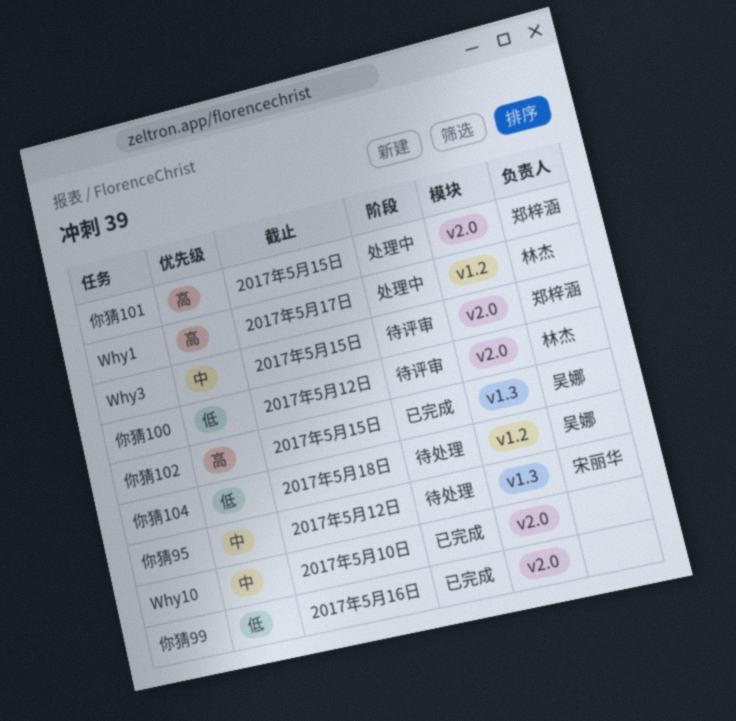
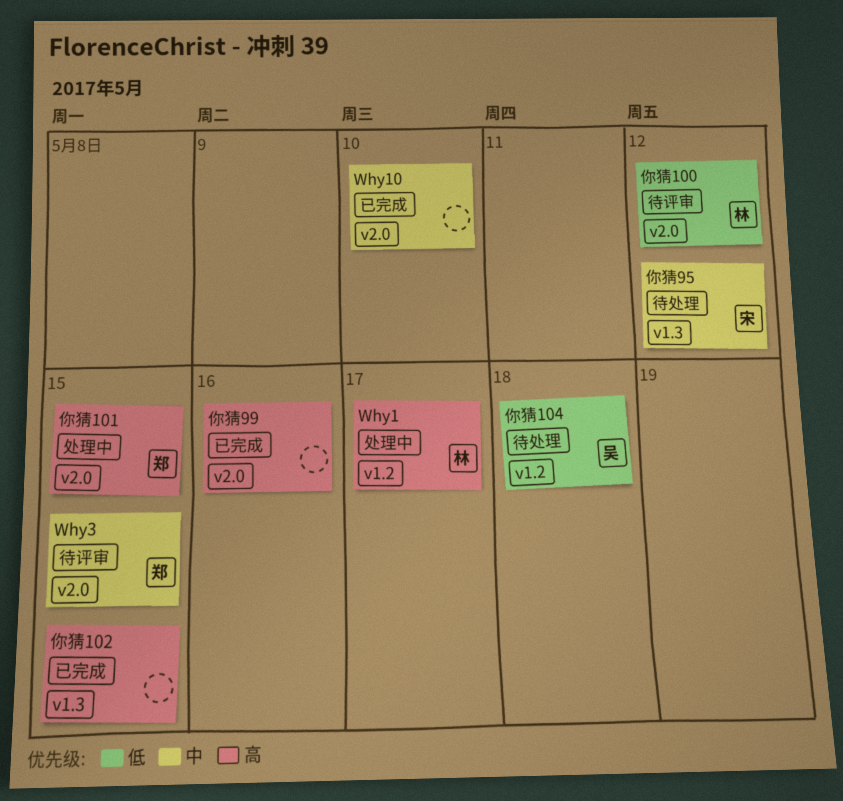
你猜102, owner: 吴娜 -> none
你猜99, priority: 低 -> 高

